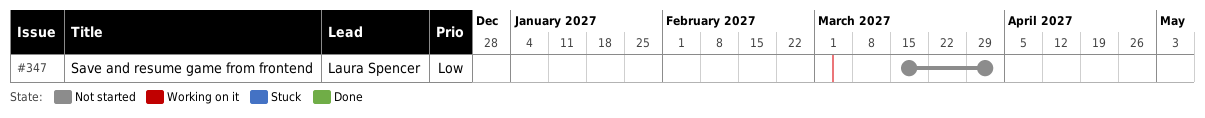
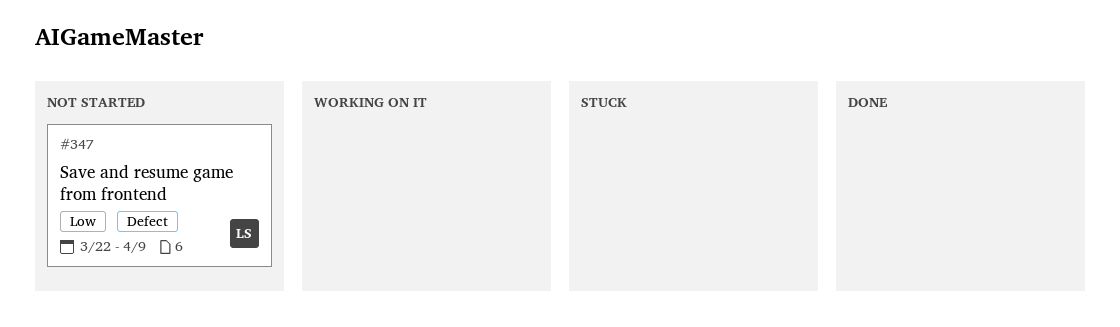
#347, start: Mar 15 -> Mar 22
#347, due: Apr 2 -> Apr 9

